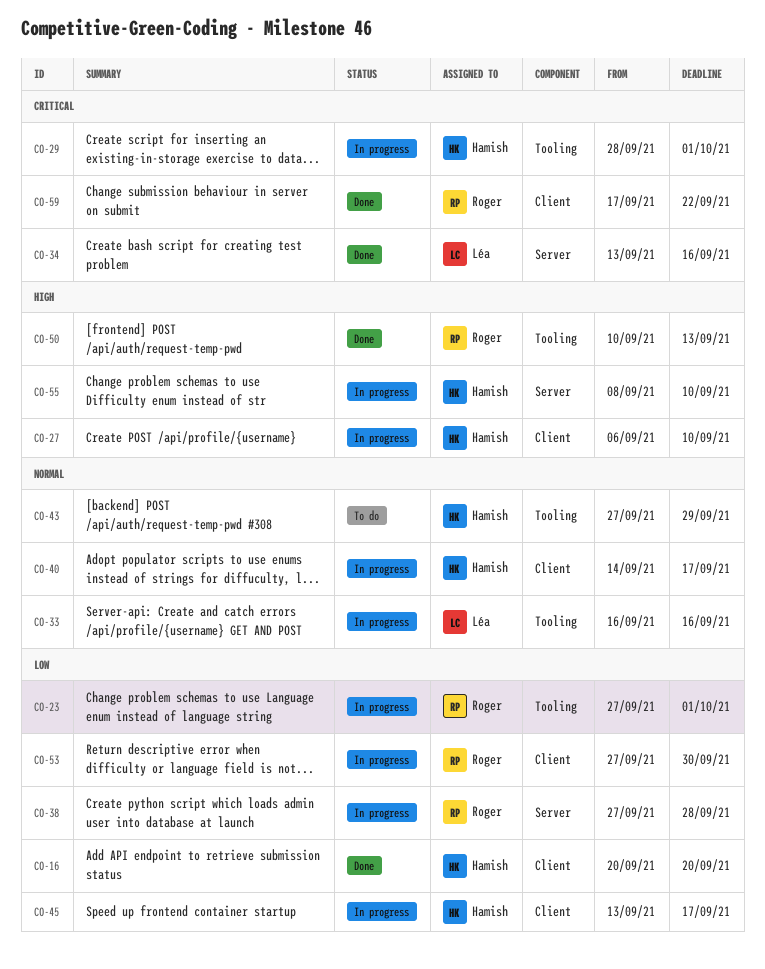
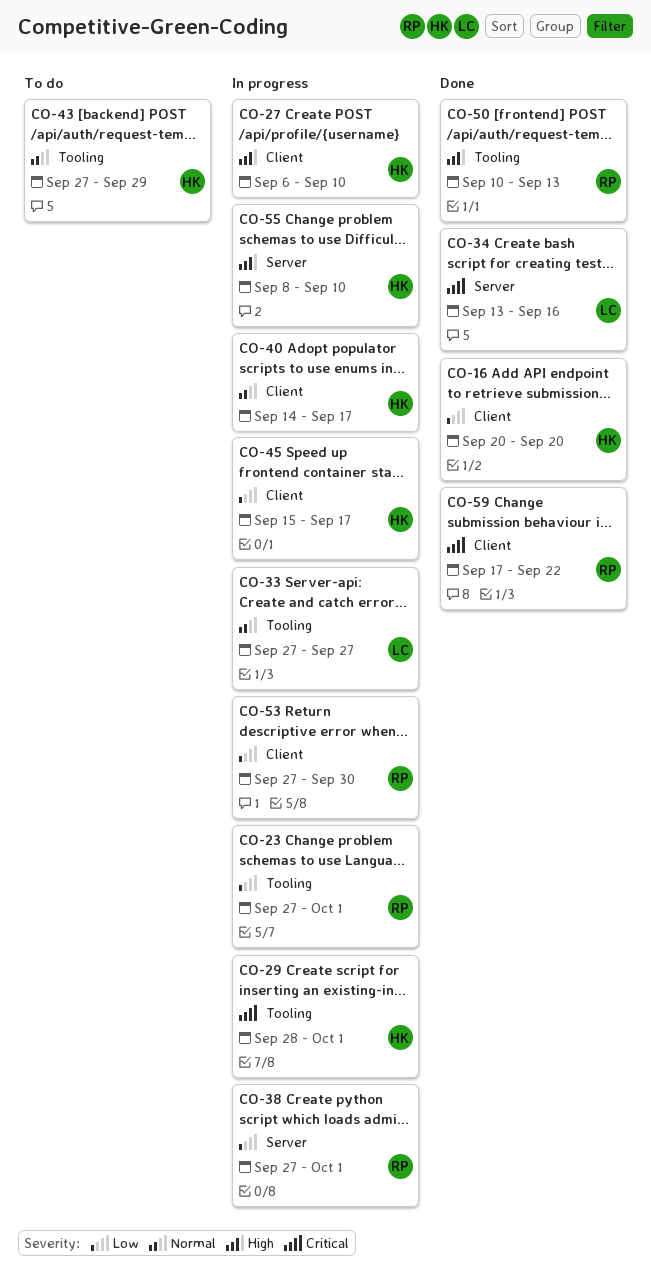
CO-33, start: Sep 16 -> Sep 27
CO-33, due: Sep 16 -> Sep 27
CO-38, due: Sep 28 -> Oct 1
CO-45, start: Sep 13 -> Sep 15

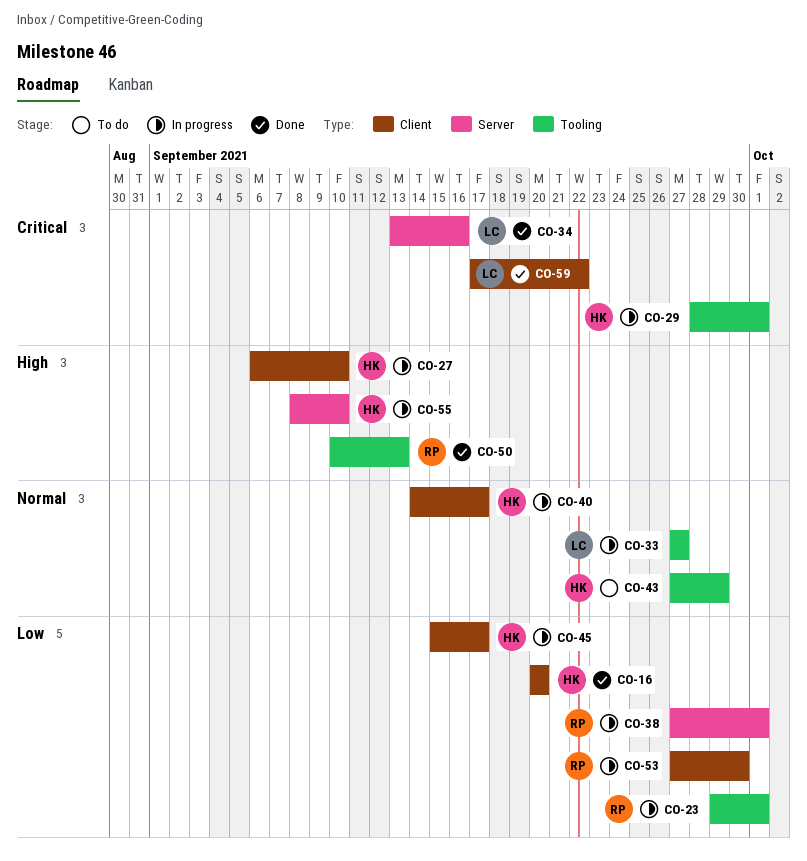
CO-23, start: Sep 27 -> Sep 29
CO-59, owner: RP -> LC

